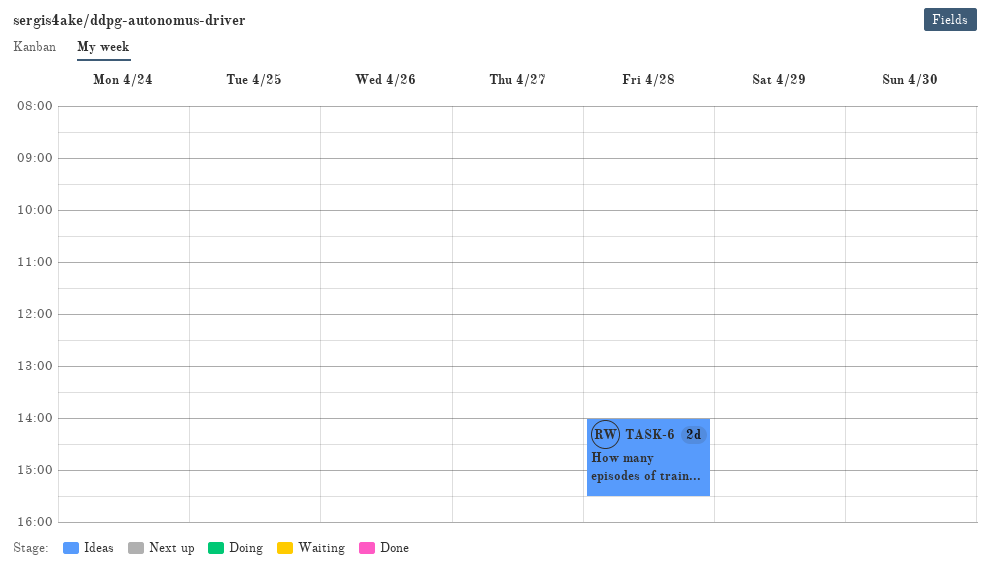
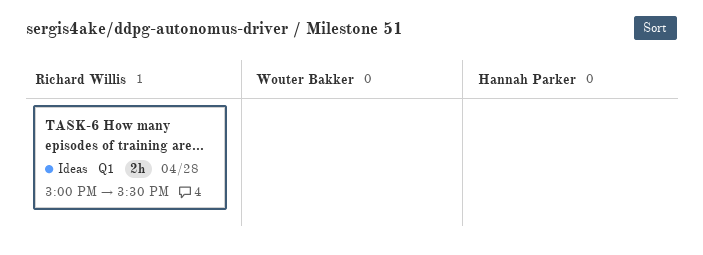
TASK-6, estimate: 2d -> 2h
TASK-6, begins: 14:00 -> 15:00

